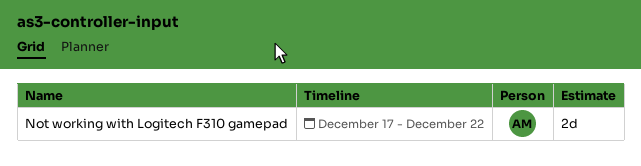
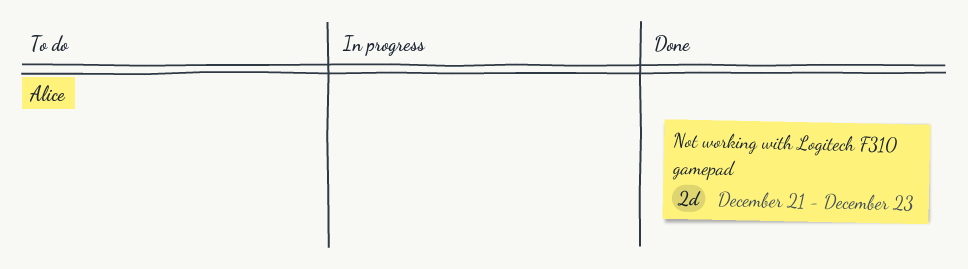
Not working with Logitech F310 gamepad, start: Dec 17 -> Dec 21
Not working with Logitech F310 gamepad, due: Dec 22 -> Dec 23

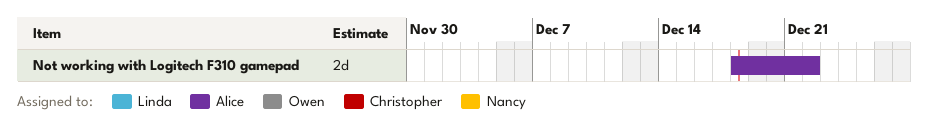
Not working with Logitech F310 gamepad, start: Dec 21 -> Dec 18
Not working with Logitech F310 gamepad, due: Dec 23 -> Dec 22

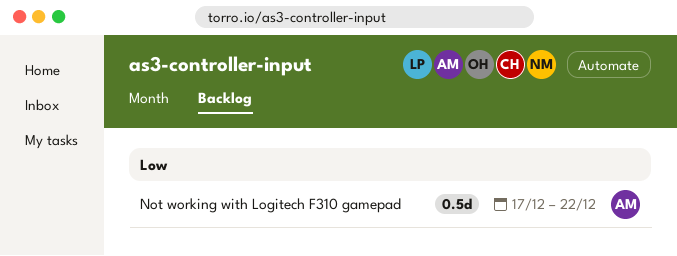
Not working with Logitech F310 gamepad, estimate: 2d -> 0.5d
Not working with Logitech F310 gamepad, start: Dec 18 -> Dec 17

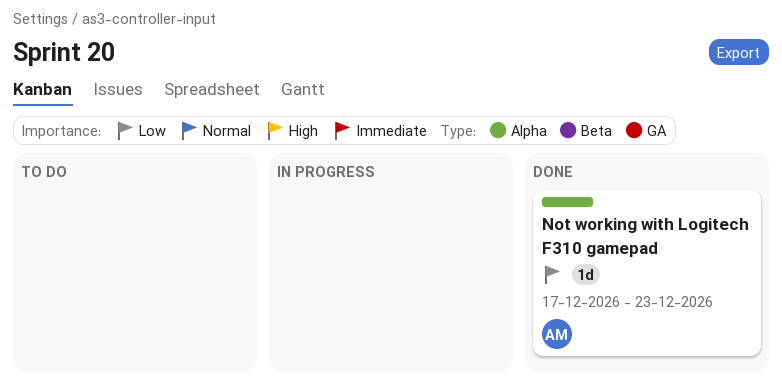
Not working with Logitech F310 gamepad, estimate: 0.5d -> 1d
Not working with Logitech F310 gamepad, due: Dec 22 -> Dec 23

